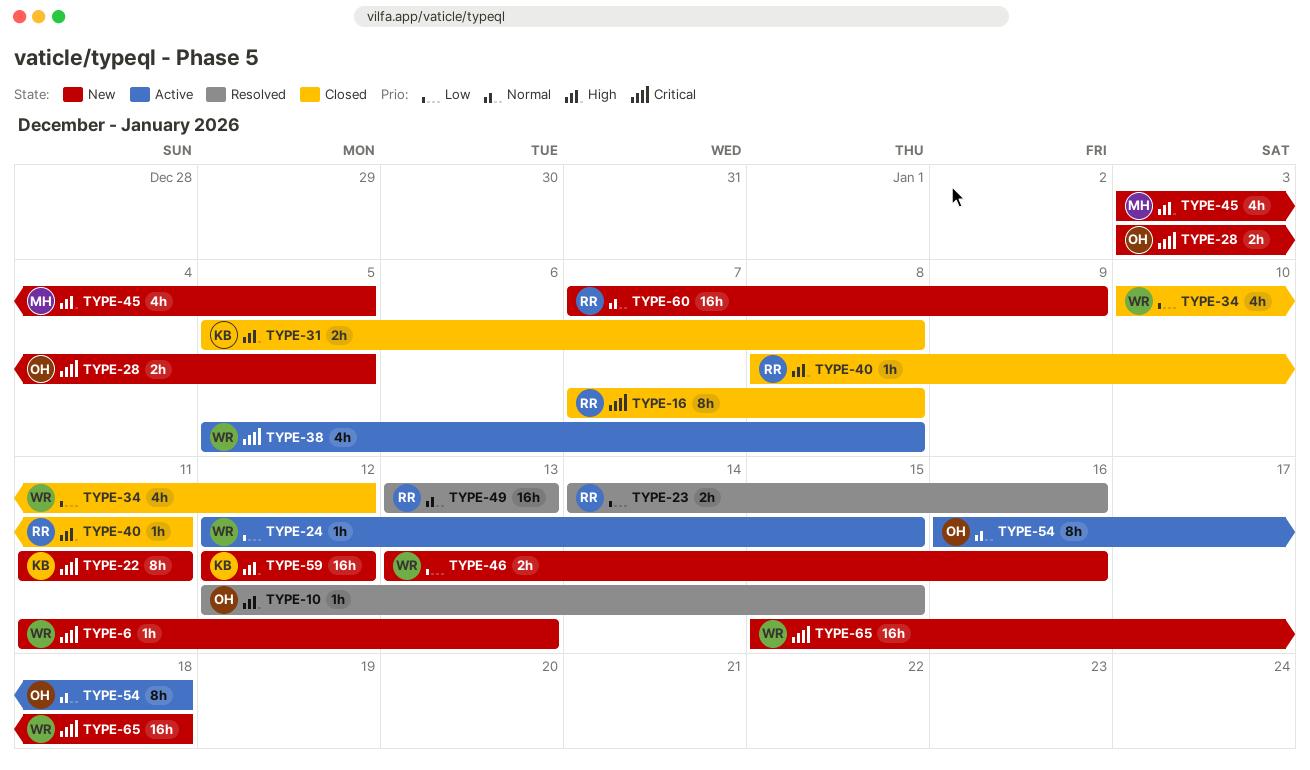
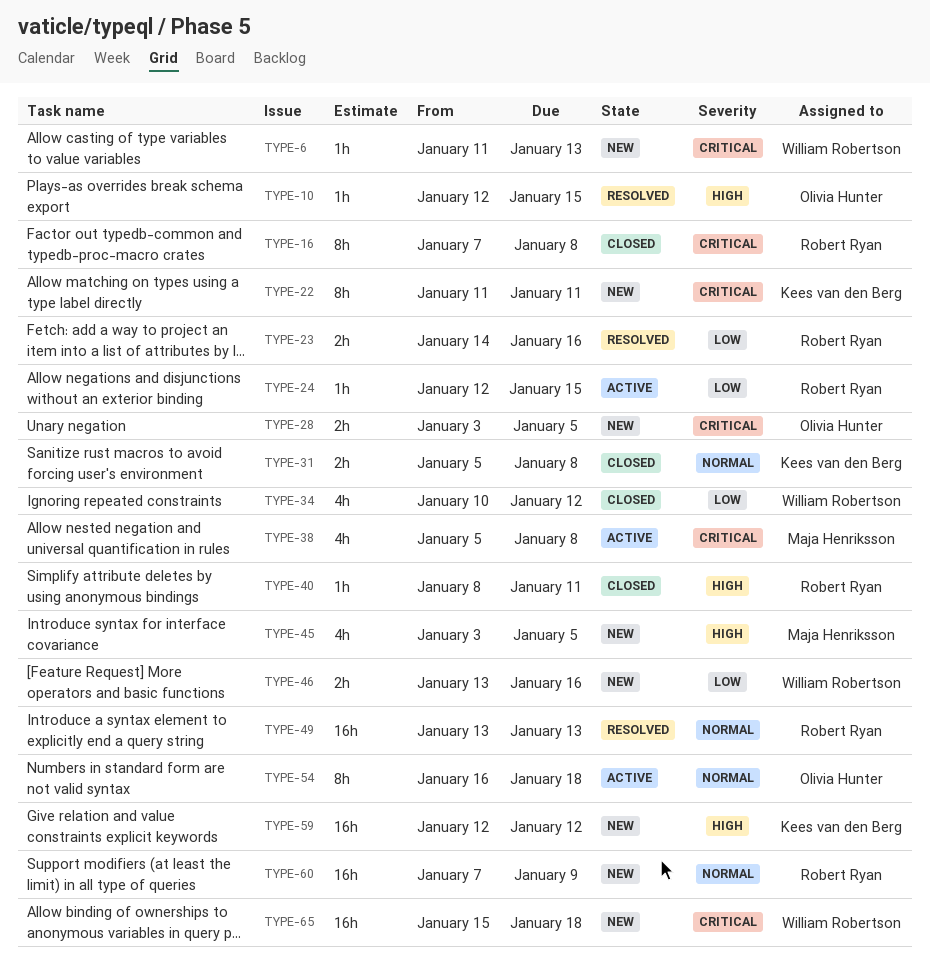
TYPE-24, owner: William Robertson -> Robert Ryan
TYPE-31, priority: High -> Normal
TYPE-38, owner: William Robertson -> Maja Henriksson

